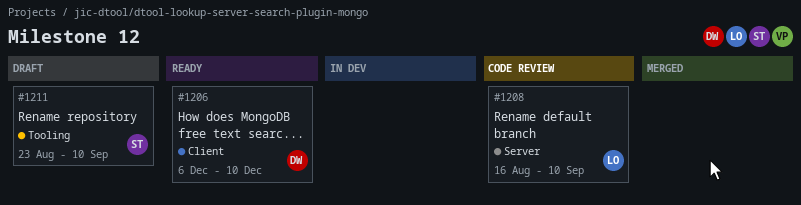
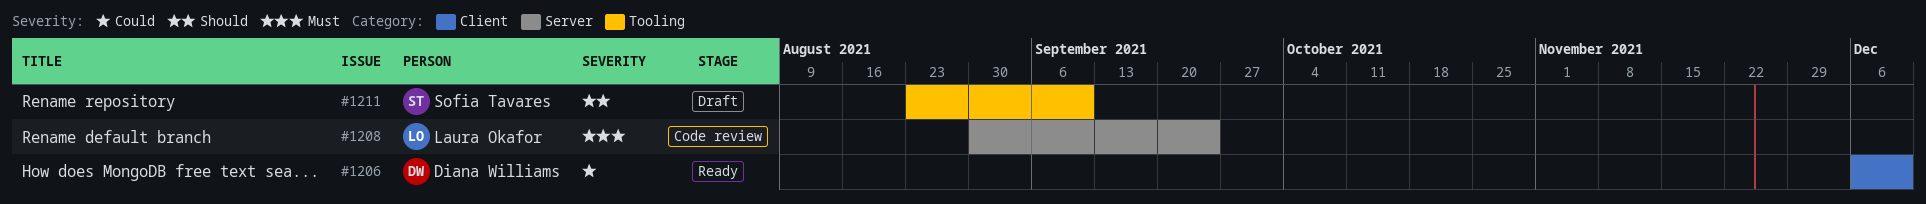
#1208, start: Aug 16 -> Aug 30
#1208, due: Sep 10 -> Sep 24

